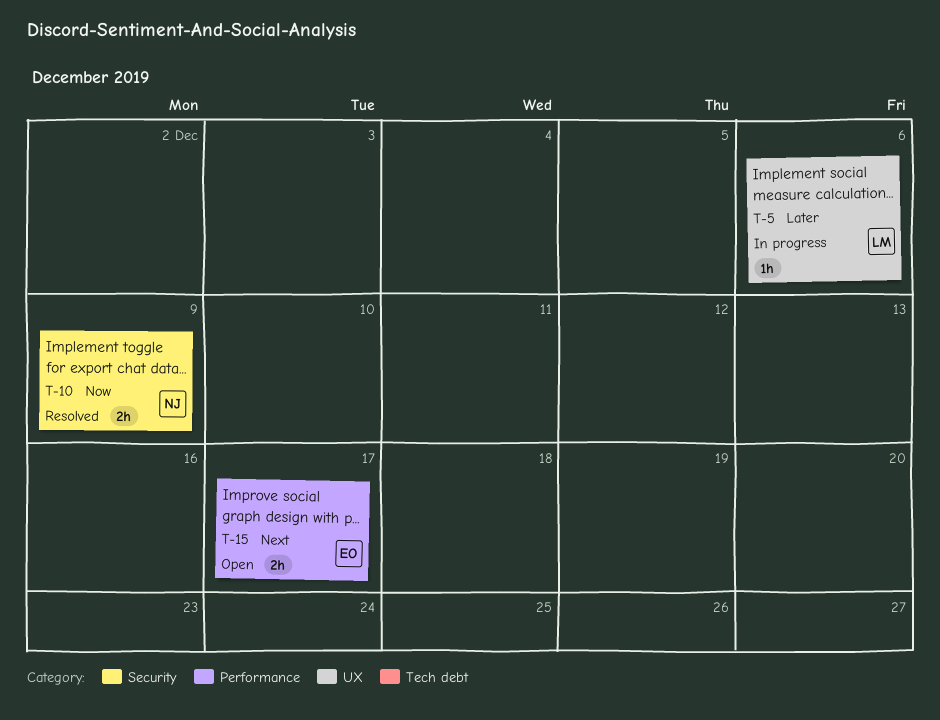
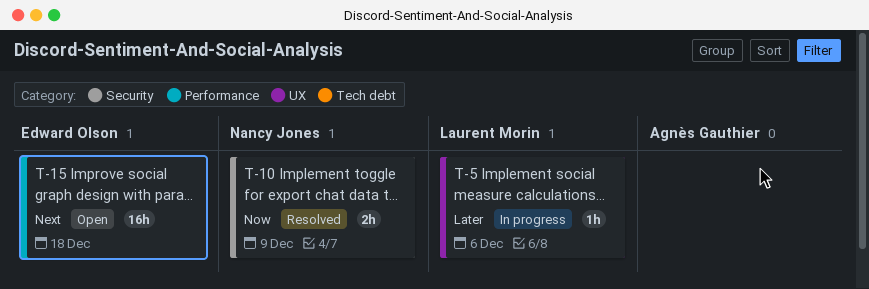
T-15, estimate: 2h -> 16h
T-15, due: Dec 17 -> Dec 18

